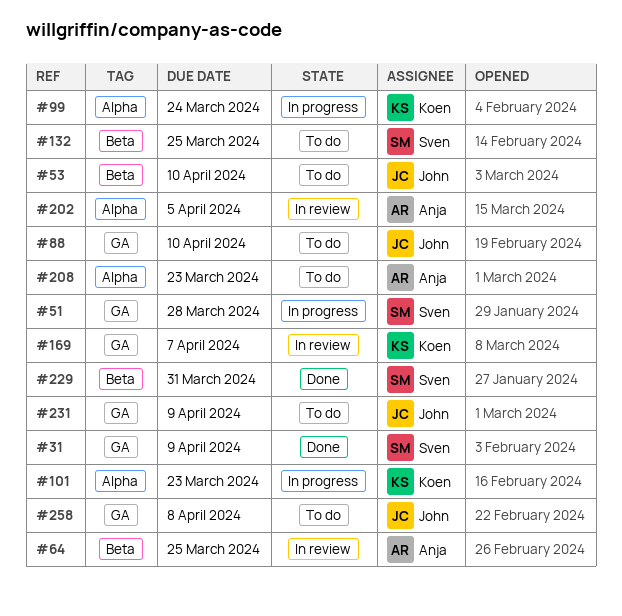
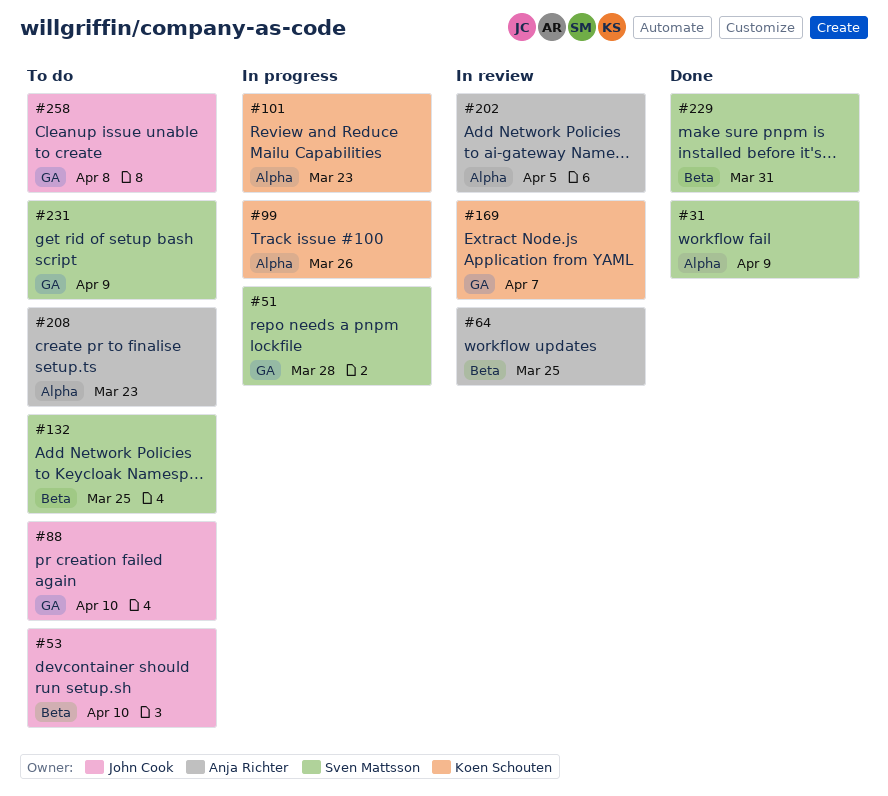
#31, label: GA -> Alpha
#99, due: Mar 24 -> Mar 26
#231, owner: John Cook -> Sven Mattsson

